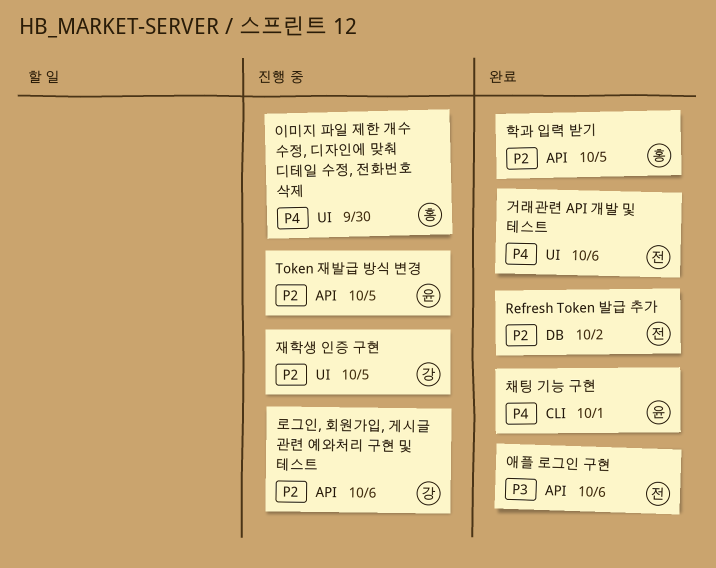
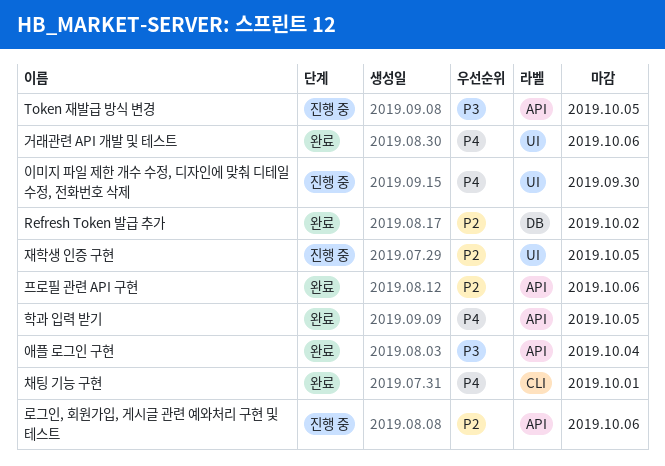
Token 재발급 방식 변경, priority: P2 -> P3
애플 로그인 구현, due: Oct 6 -> Oct 4
프로필 관련 API 구현: none -> present
학과 입력 받기, priority: P2 -> P4

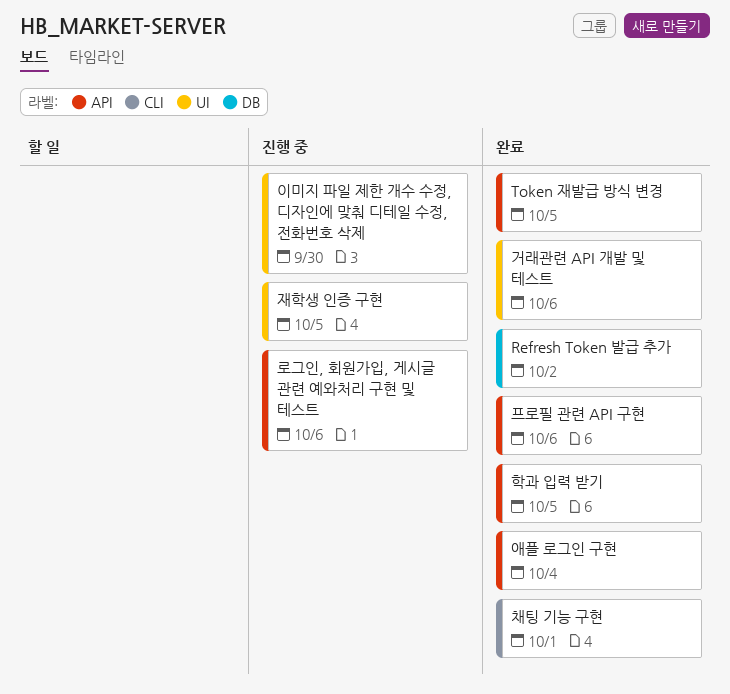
Token 재발급 방식 변경, status: 진행 중 -> 완료

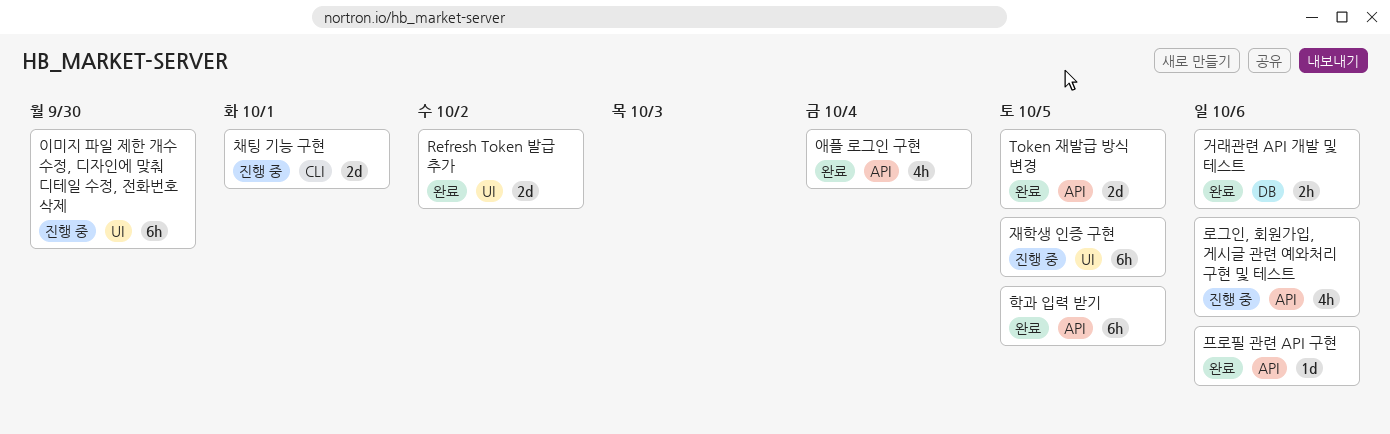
Refresh Token 발급 추가, label: DB -> UI
거래관련 API 개발 및 테스트, label: UI -> DB
채팅 기능 구현, status: 완료 -> 진행 중

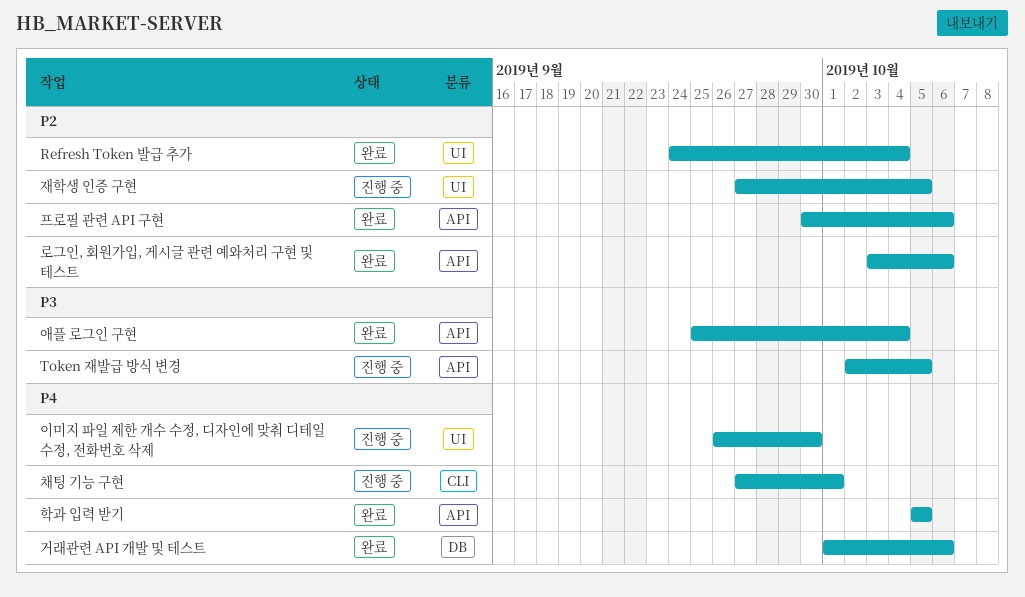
Refresh Token 발급 추가, due: Oct 2 -> Oct 4
Token 재발급 방식 변경, status: 완료 -> 진행 중
로그인, 회원가입, 게시글 관련 예와처리 구현 및 테스트, status: 진행 중 -> 완료

